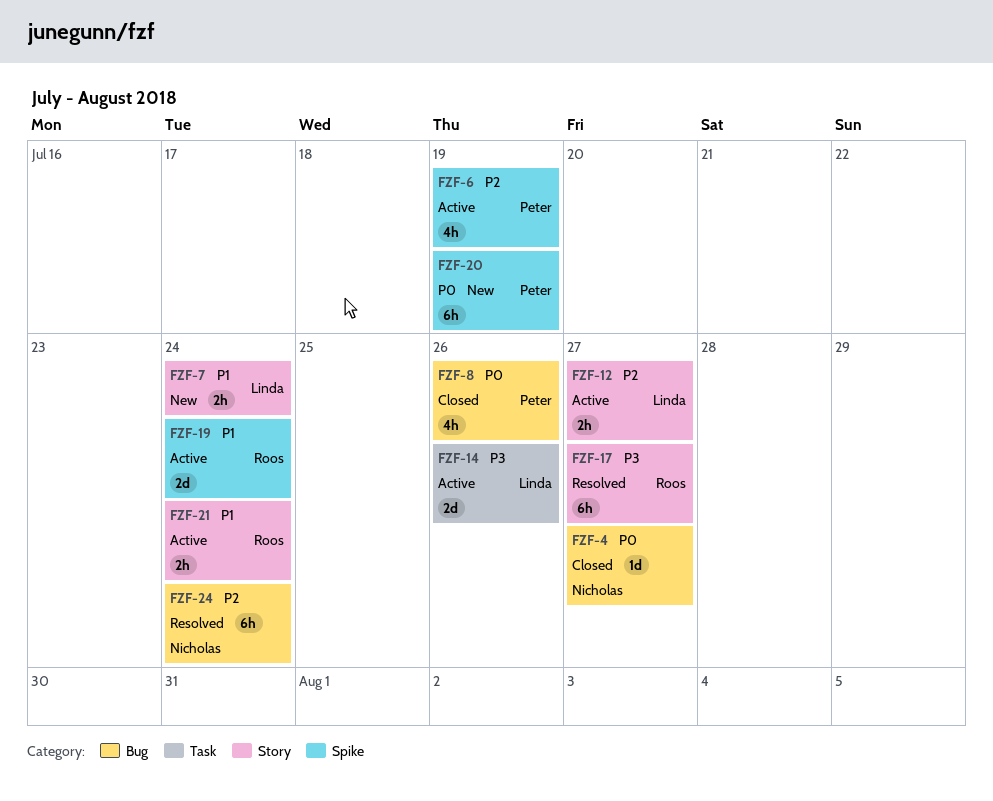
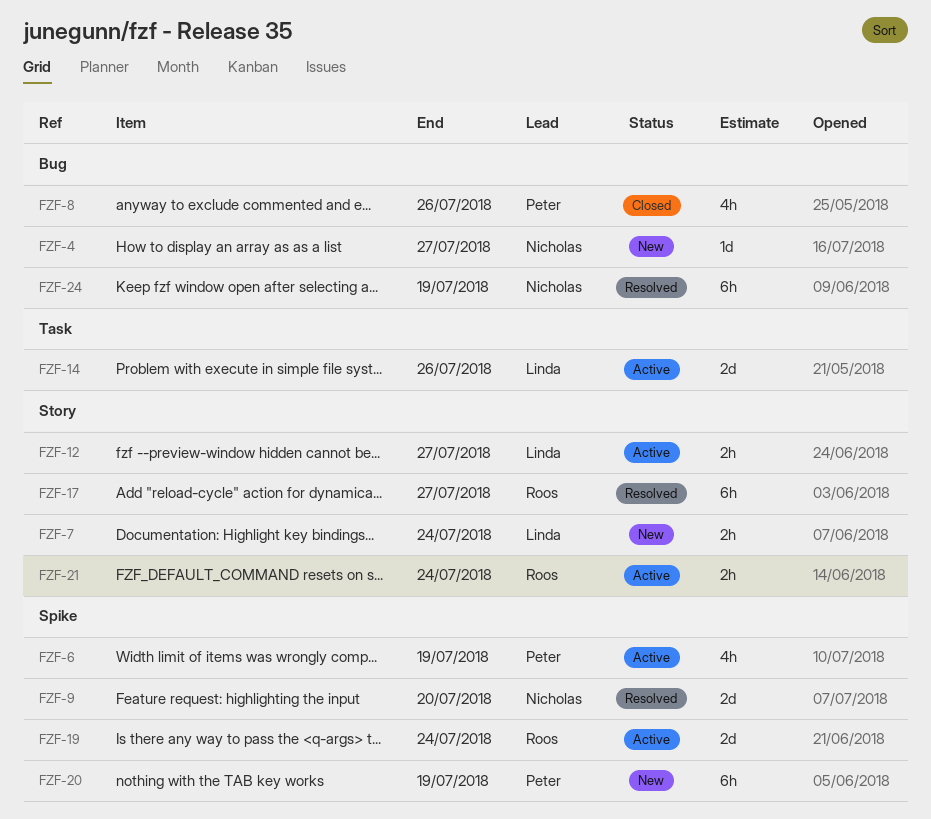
FZF-4, status: Closed -> New
FZF-9: none -> present
FZF-24, due: Jul 24 -> Jul 19

